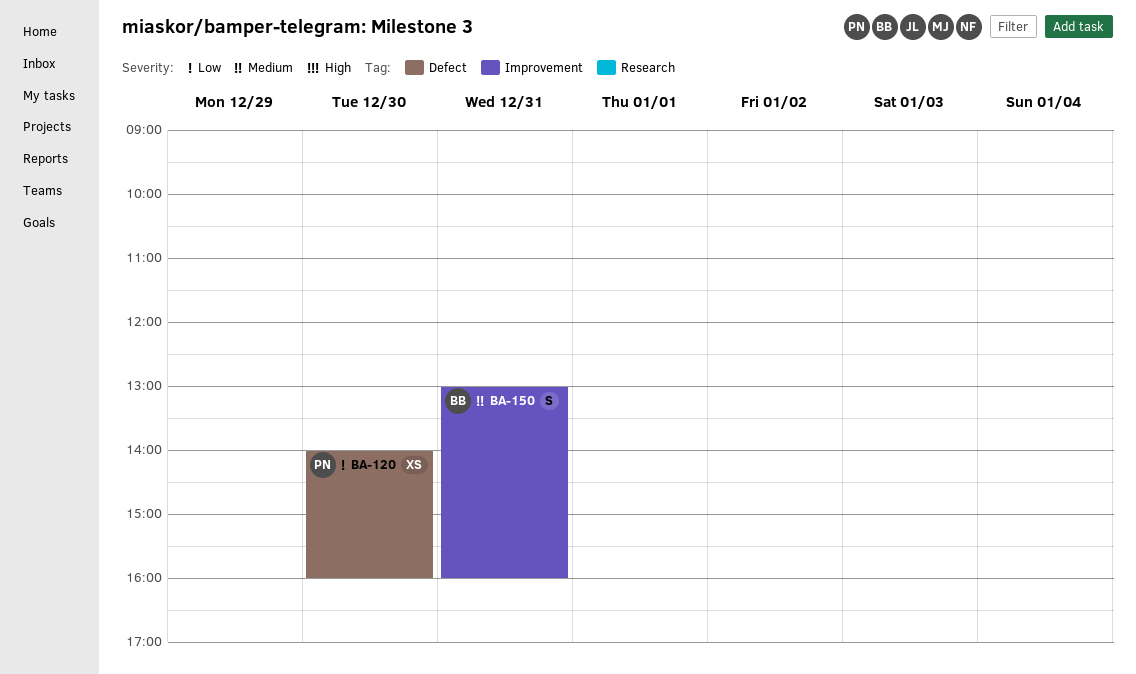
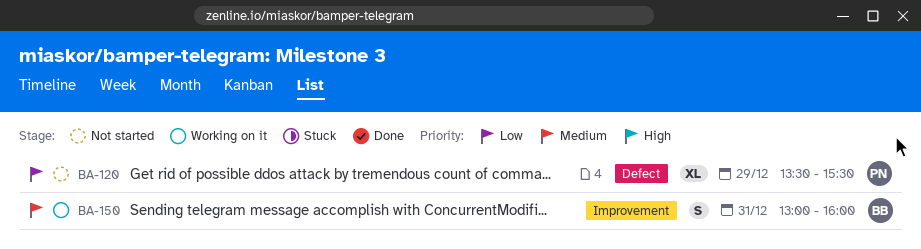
BA-120, estimate: XS -> XL
BA-120, day: Dec 30 -> Dec 29
BA-120, begins: 14:00 -> 13:30
BA-120, ends: 16:00 -> 15:30

